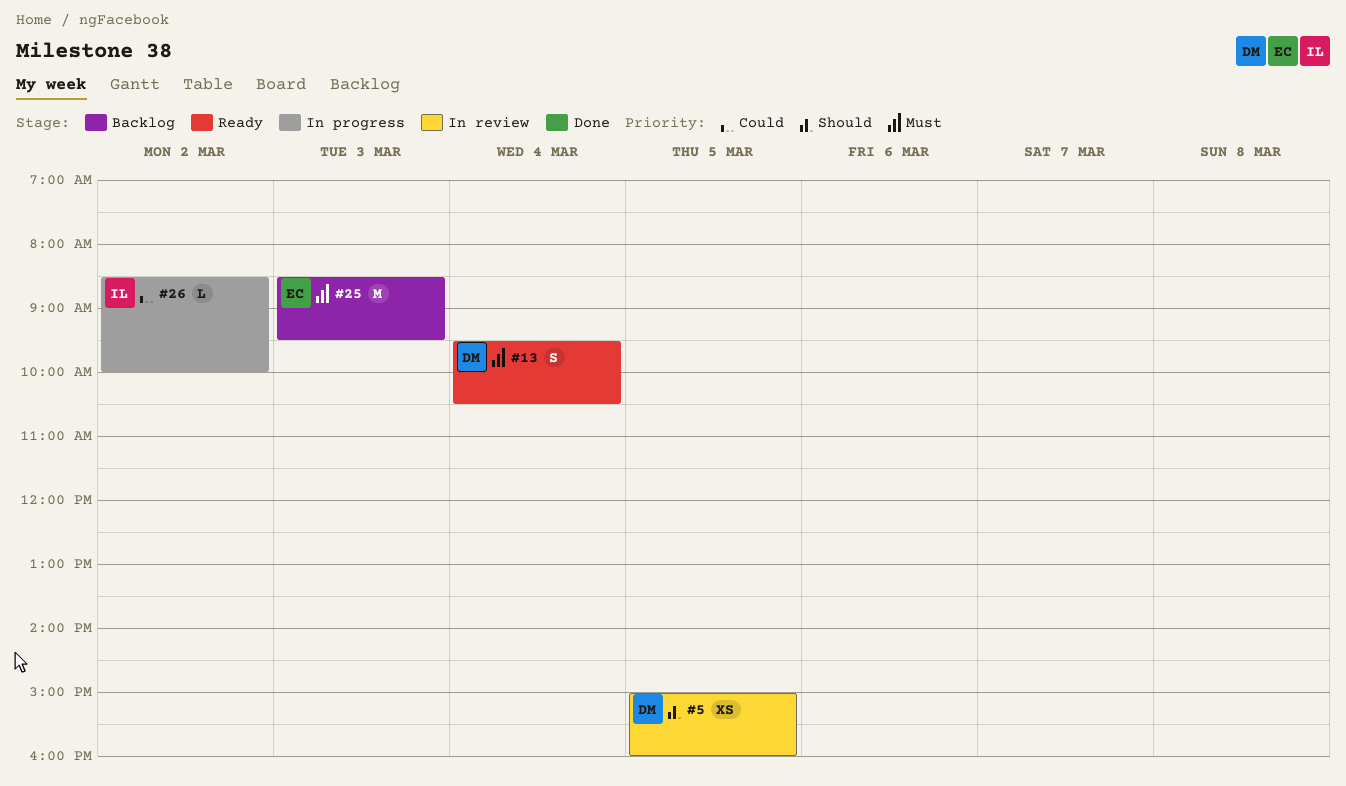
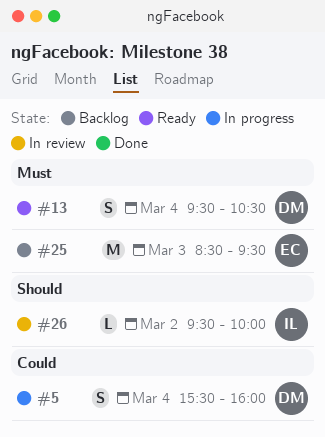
#5, status: In review -> In progress
#5, priority: Should -> Could
#5, estimate: XS -> S
#5, day: Mar 5 -> Mar 4
#5, begins: 15:00 -> 15:30
#26, status: In progress -> In review
#26, priority: Could -> Should
#26, begins: 08:30 -> 09:30

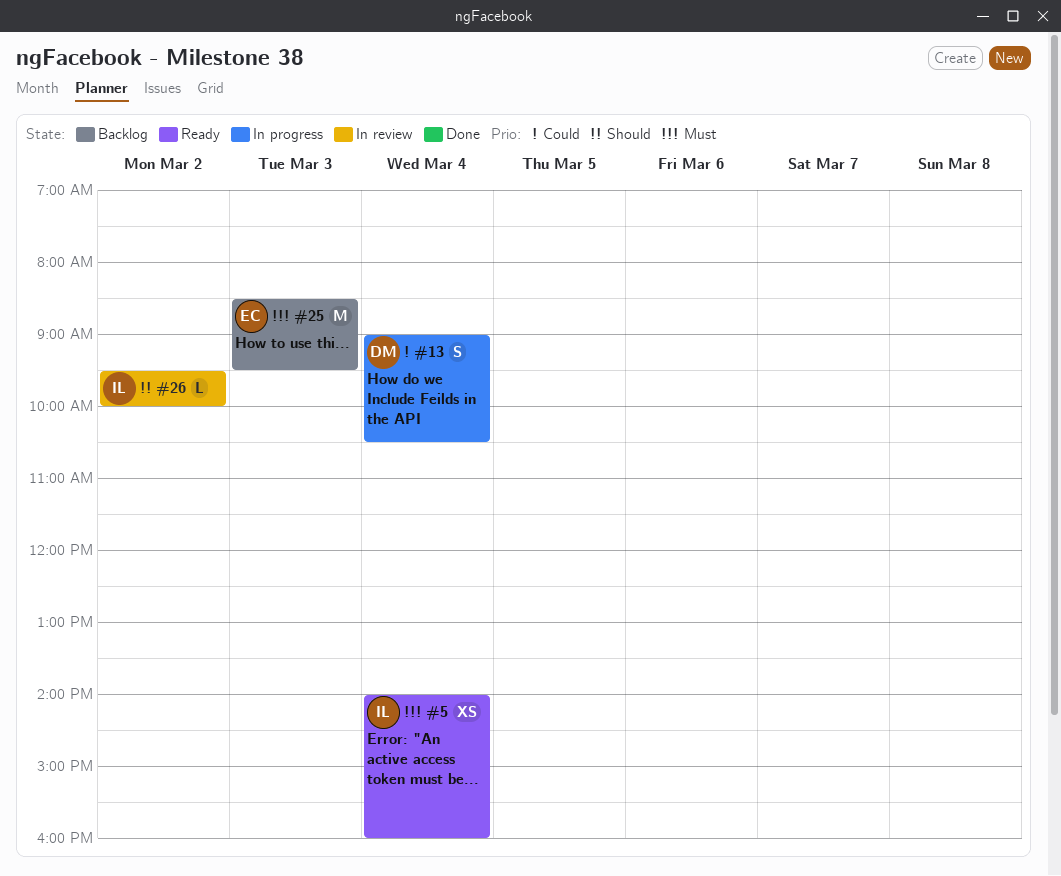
#5, status: In progress -> Ready
#5, owner: DM -> IL
#5, priority: Could -> Must
#5, estimate: S -> XS
#5, begins: 15:30 -> 14:00
#13, status: Ready -> In progress
#13, priority: Must -> Could
#13, begins: 09:30 -> 09:00

